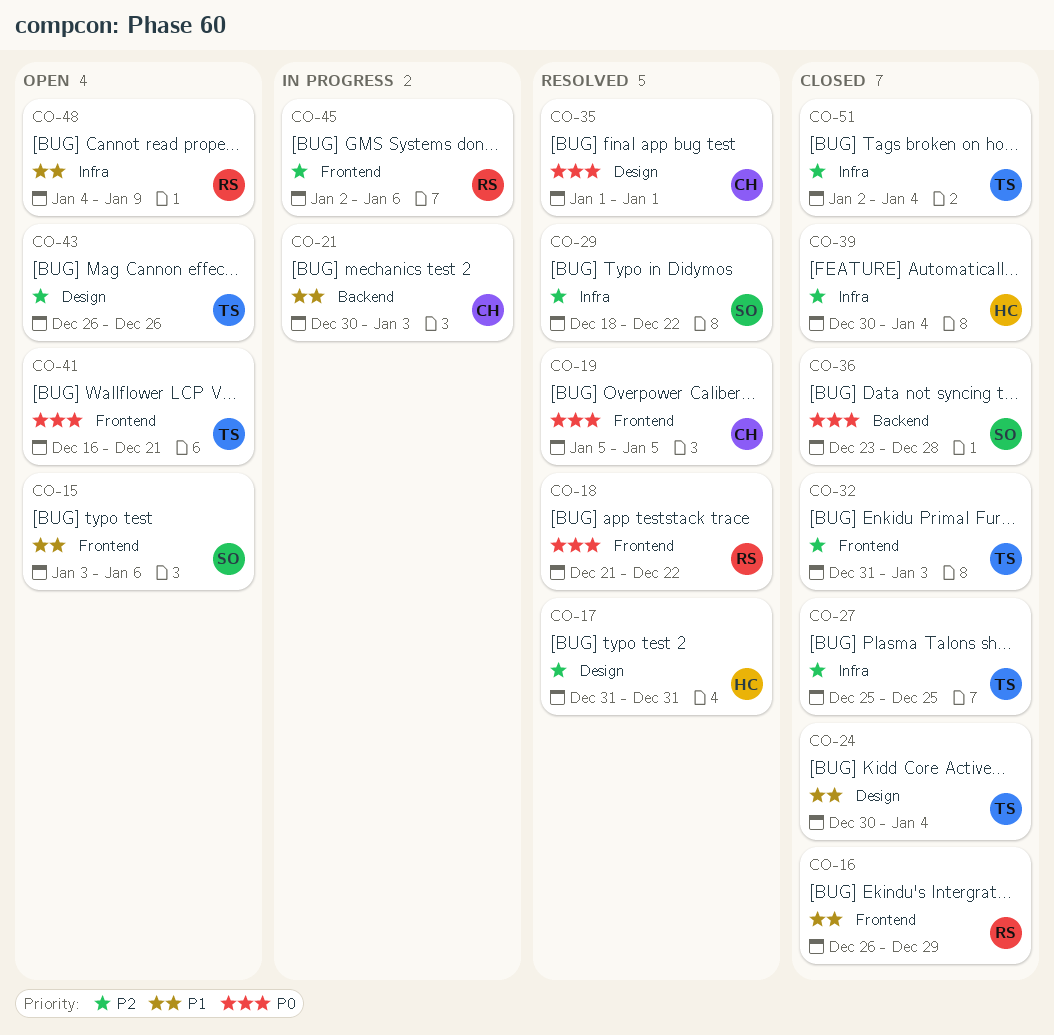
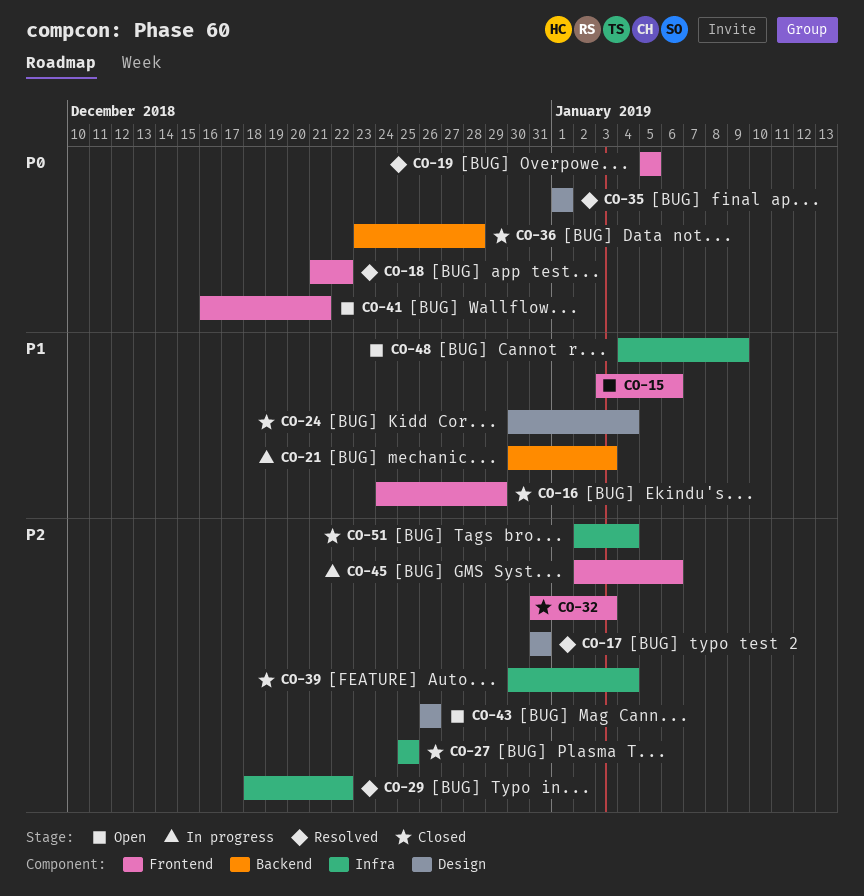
CO-16, start: Dec 26 -> Dec 24

